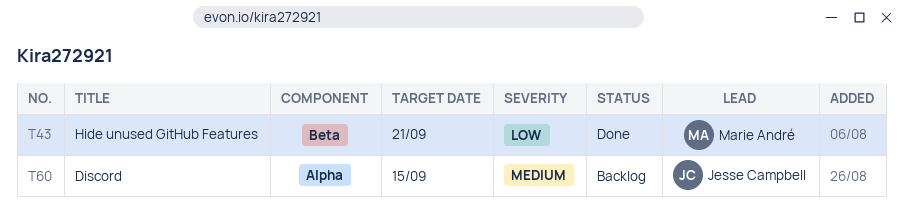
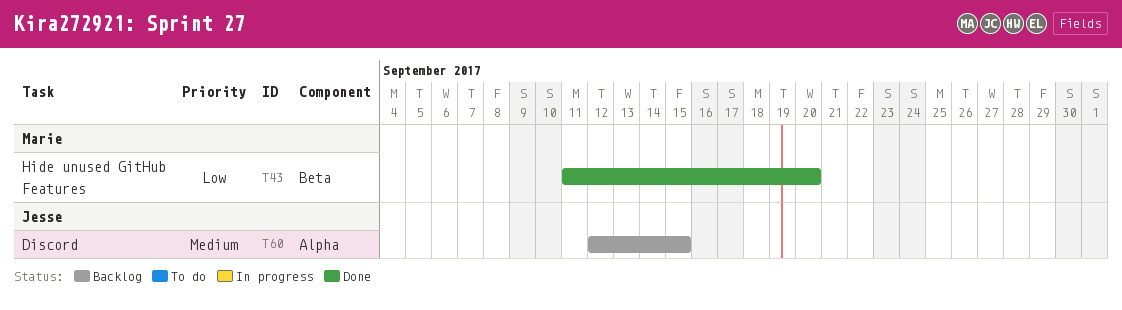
T43, due: Sep 21 -> Sep 20

